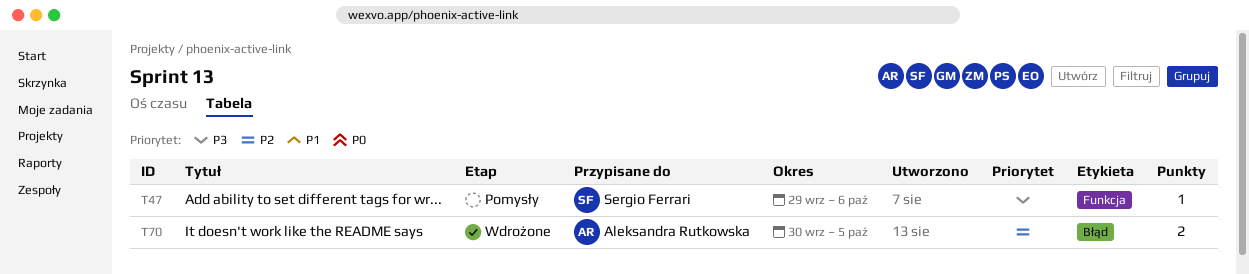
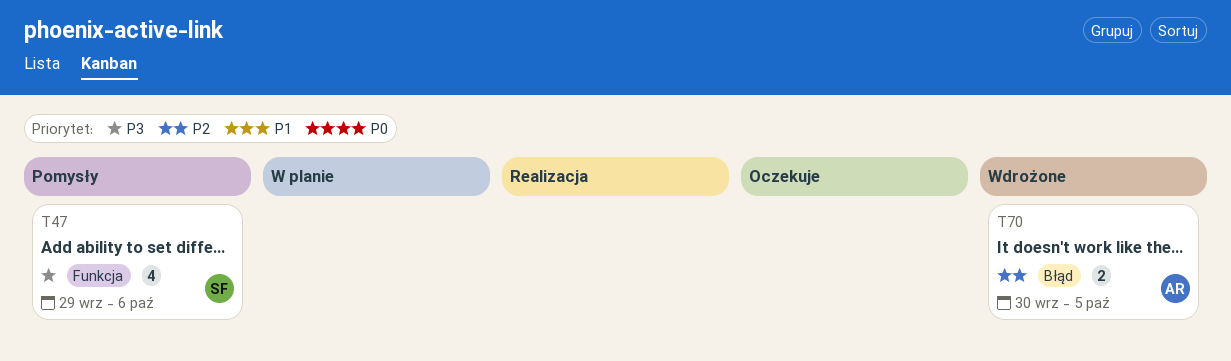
T47, estimate: 1 -> 4

